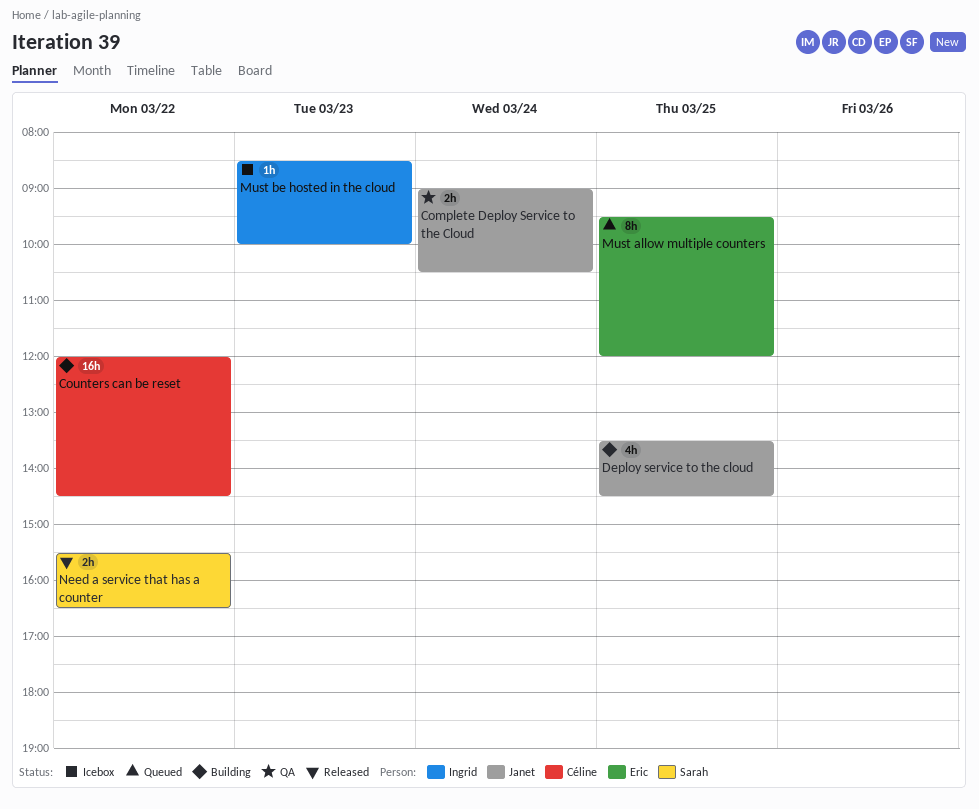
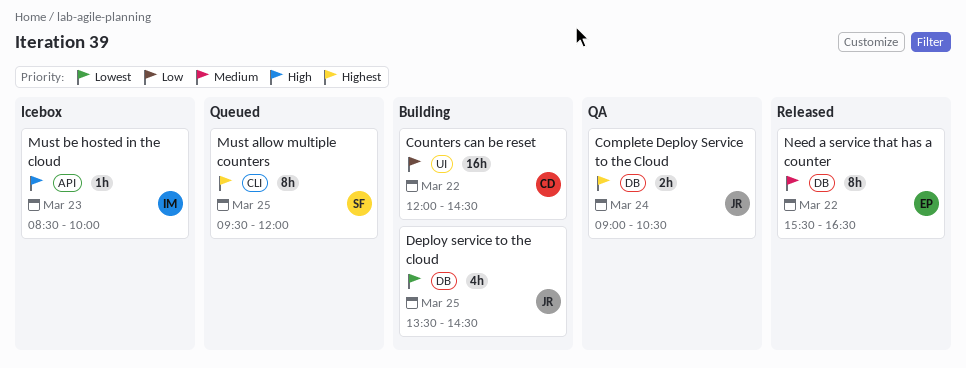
Must allow multiple counters, owner: Eric -> Sarah
Need a service that has a counter, owner: Sarah -> Eric
Need a service that has a counter, estimate: 2h -> 8h

